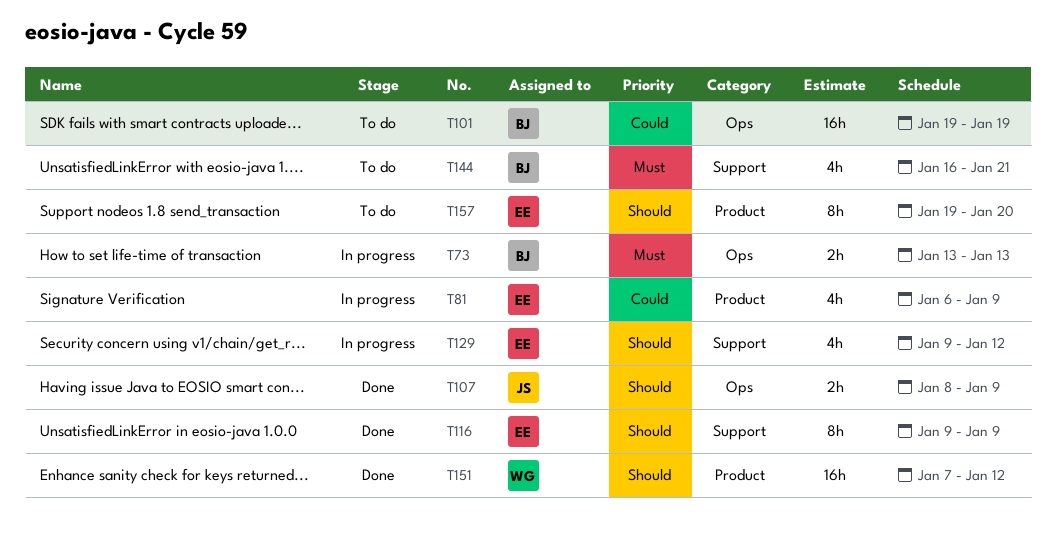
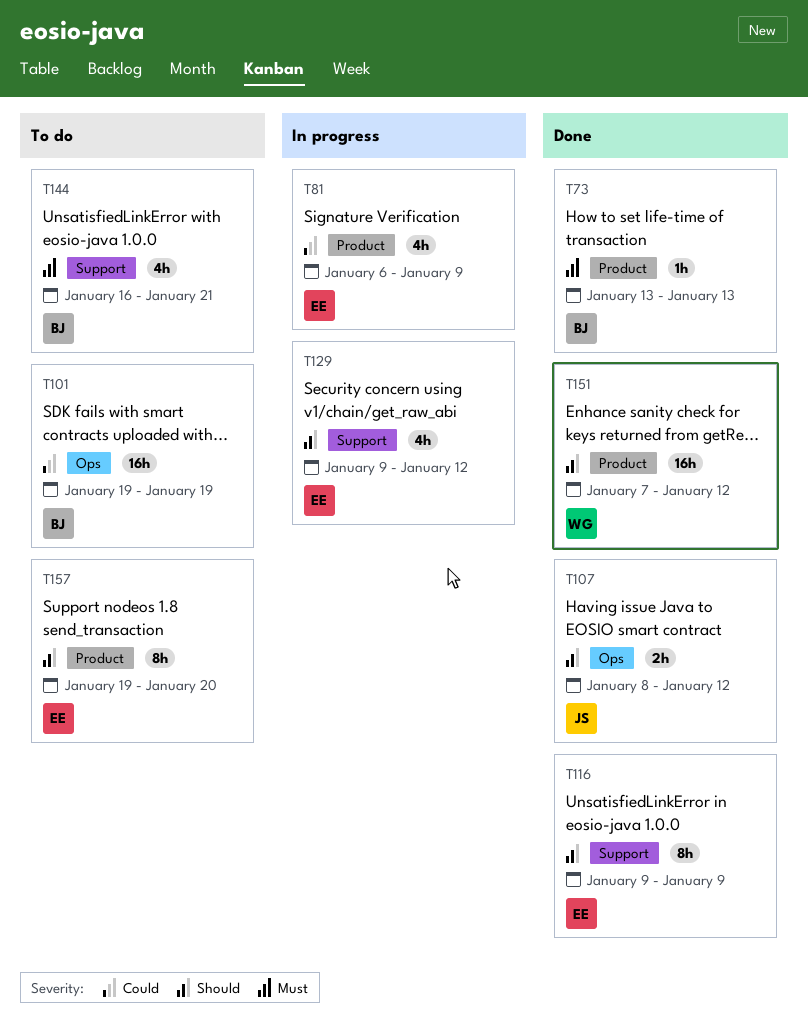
T73, status: In progress -> Done
T73, label: Ops -> Product
T73, estimate: 2h -> 1h
T107, due: Jan 9 -> Jan 12

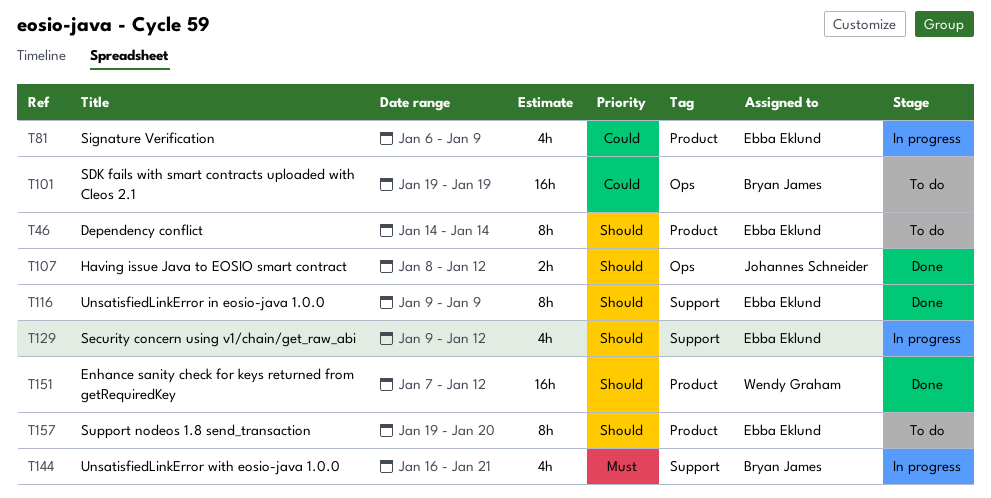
T46: none -> present
T73: present -> none
T144, status: To do -> In progress

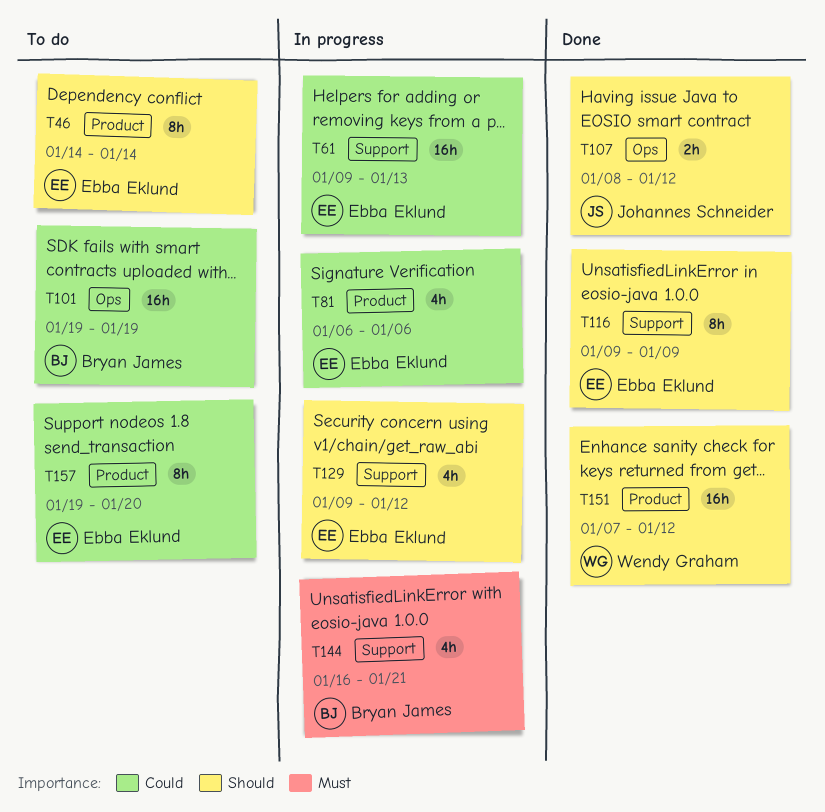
T61: none -> present
T81, due: Jan 9 -> Jan 6
T157, priority: Should -> Could

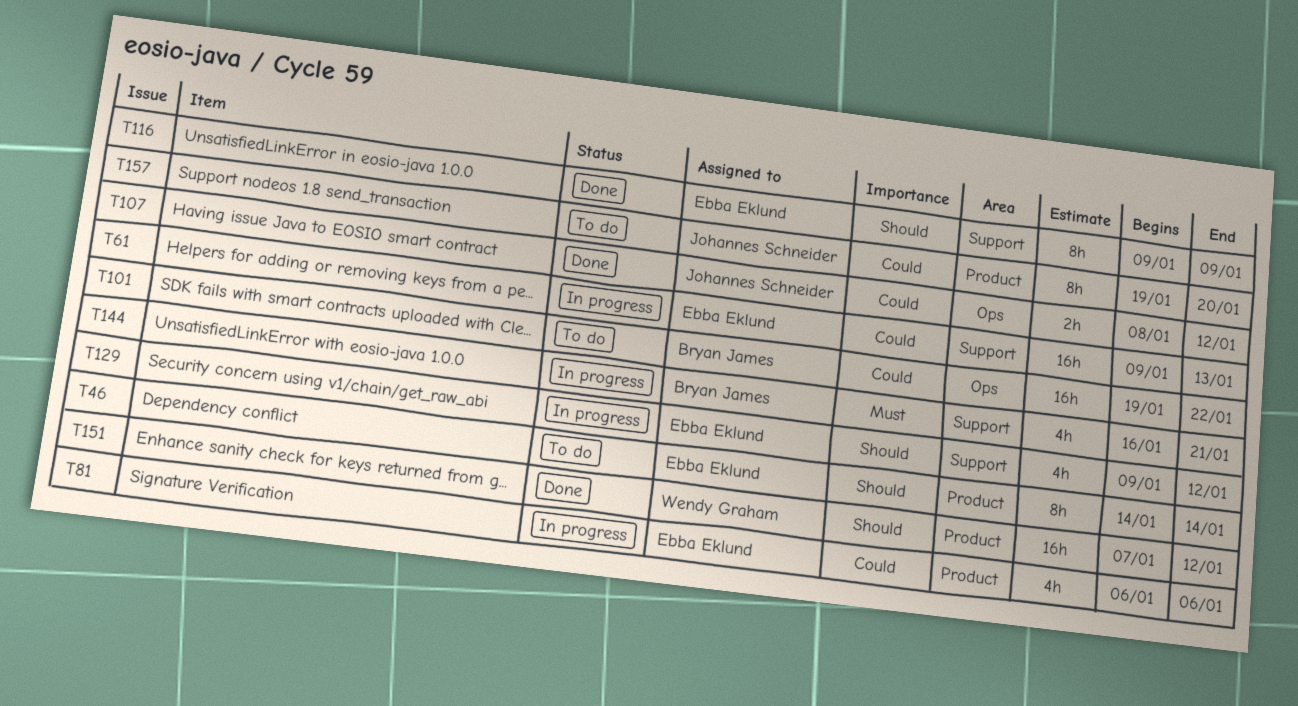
T101, due: Jan 19 -> Jan 22
T107, priority: Should -> Could
T157, owner: Ebba Eklund -> Johannes Schneider

